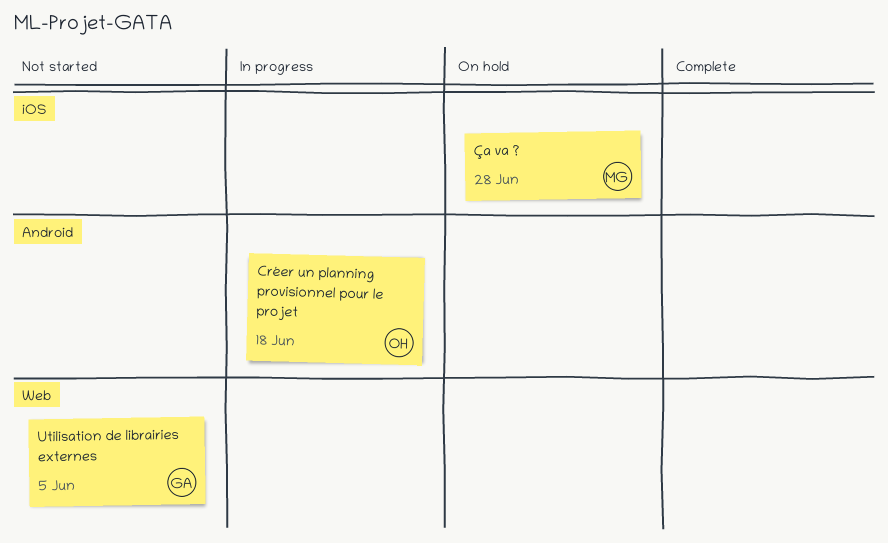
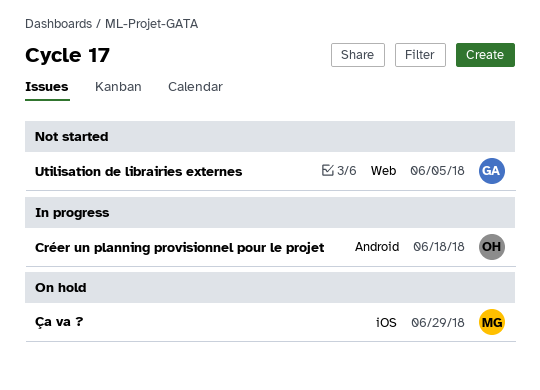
Ça va ?, due: Jun 28 -> Jun 29

